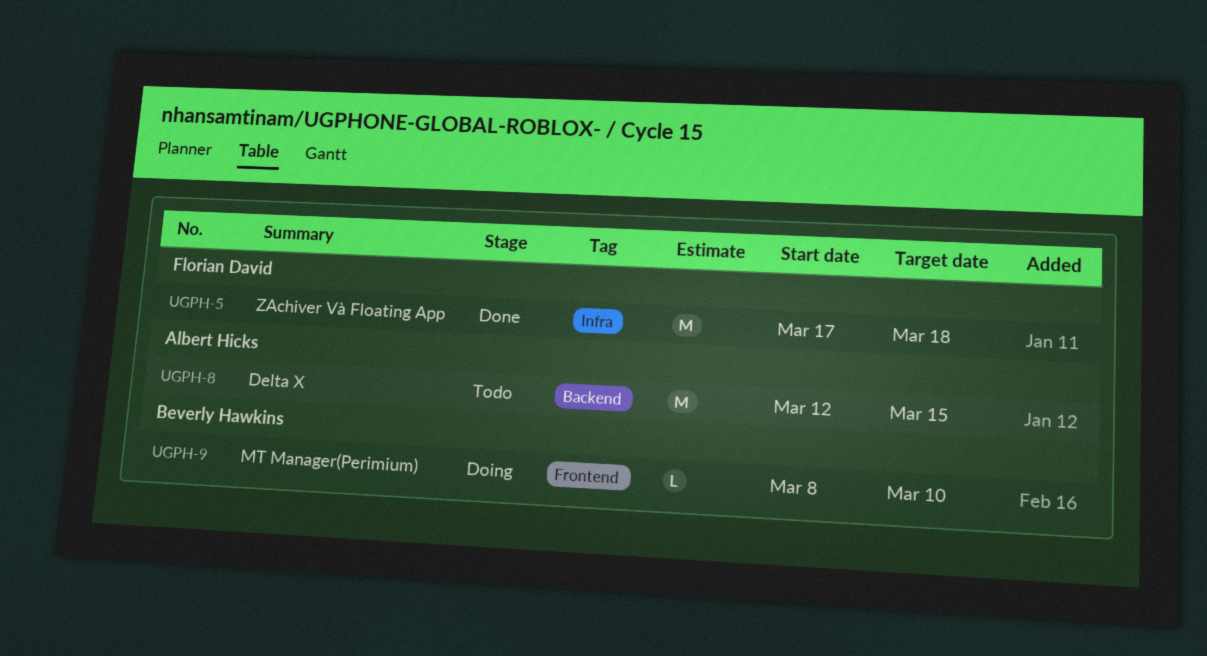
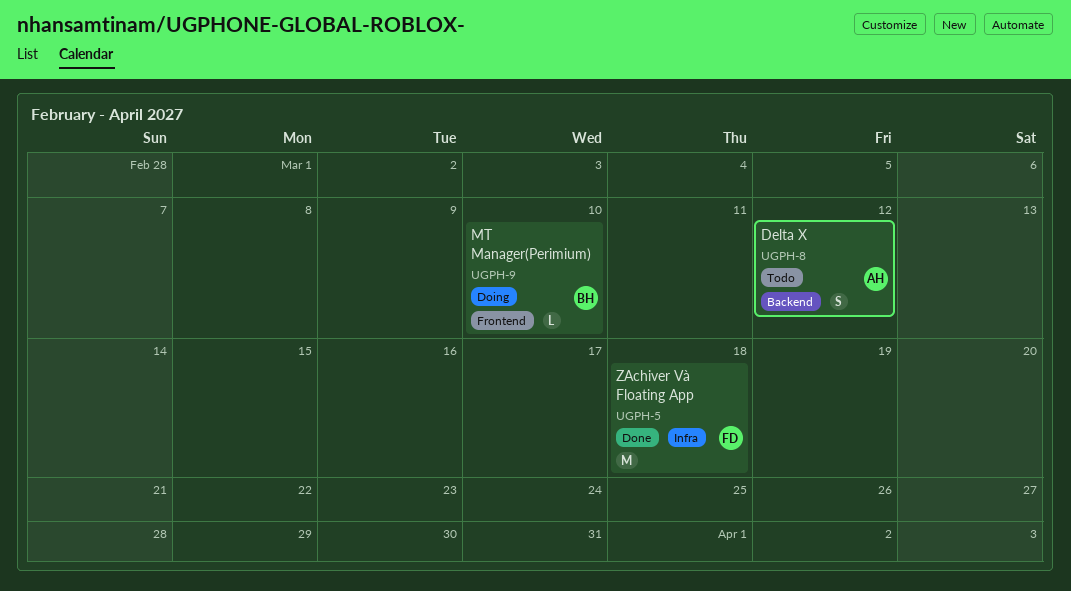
UGPH-8, estimate: M -> S
UGPH-8, due: Mar 15 -> Mar 12

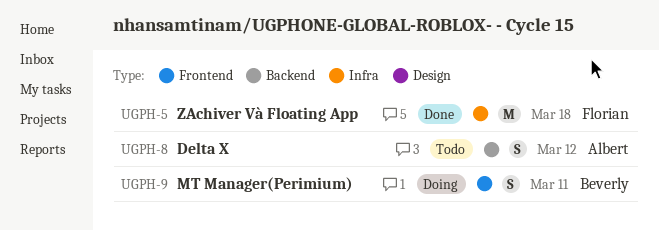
UGPH-9, estimate: L -> S
UGPH-9, due: Mar 10 -> Mar 11

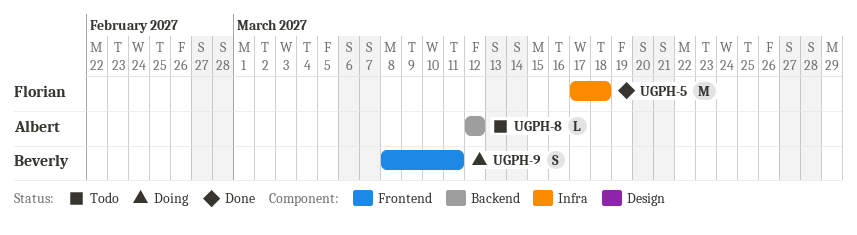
UGPH-8, estimate: S -> L

